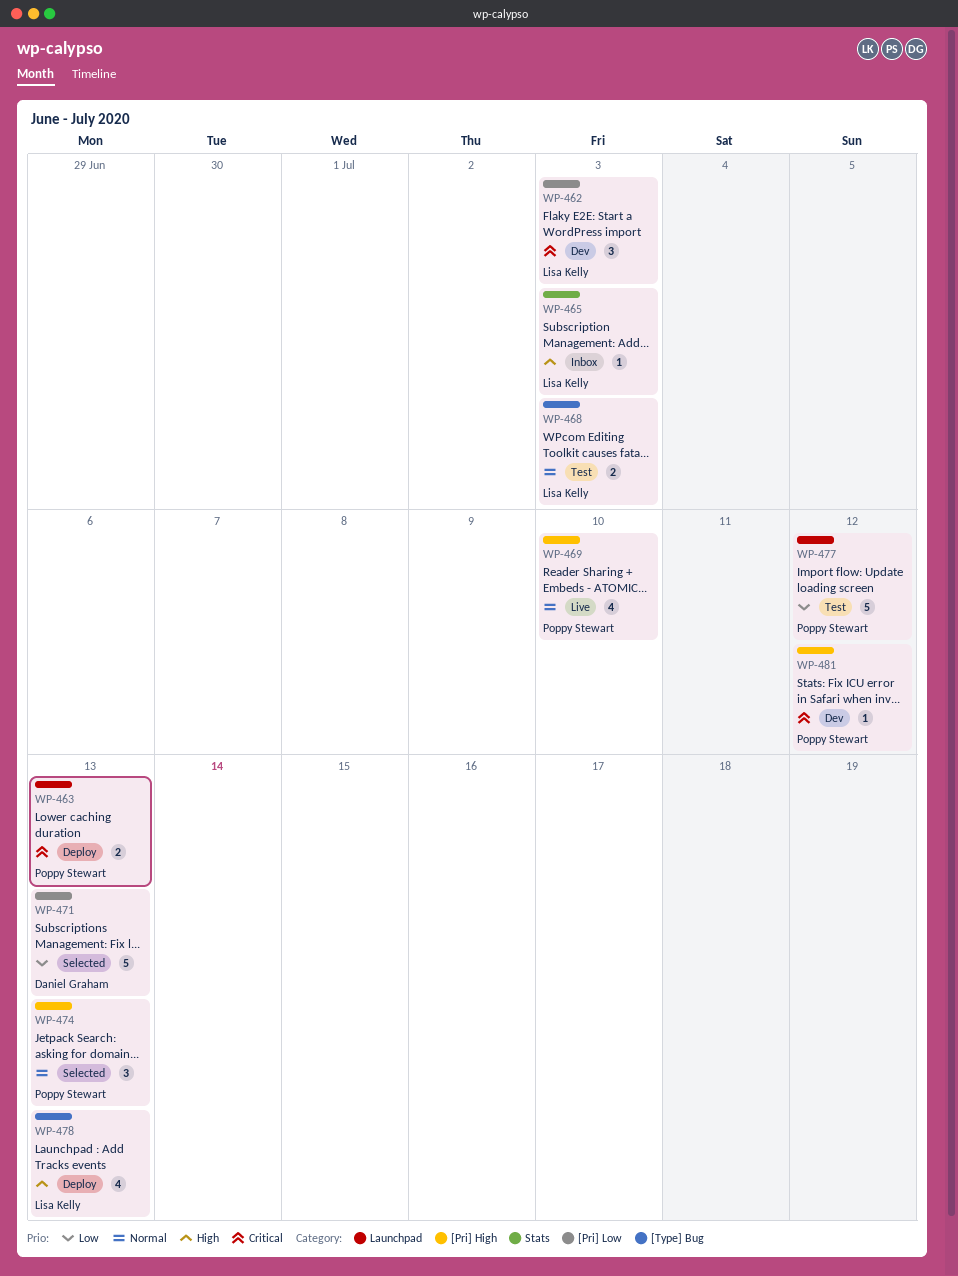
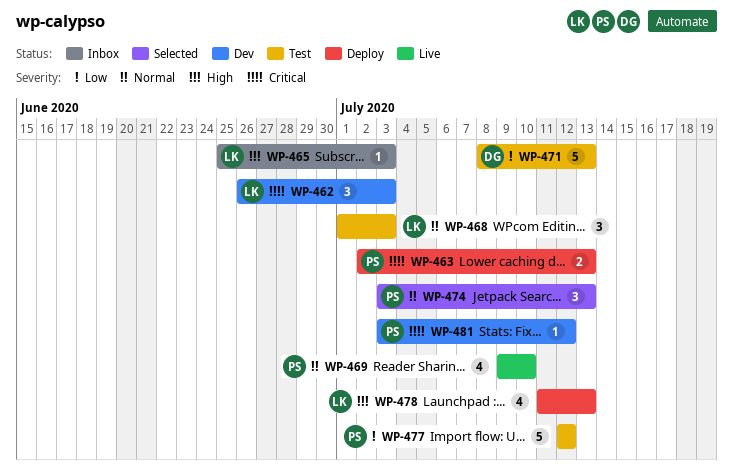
WP-468, estimate: 2 -> 3
WP-471, status: Selected -> Test

